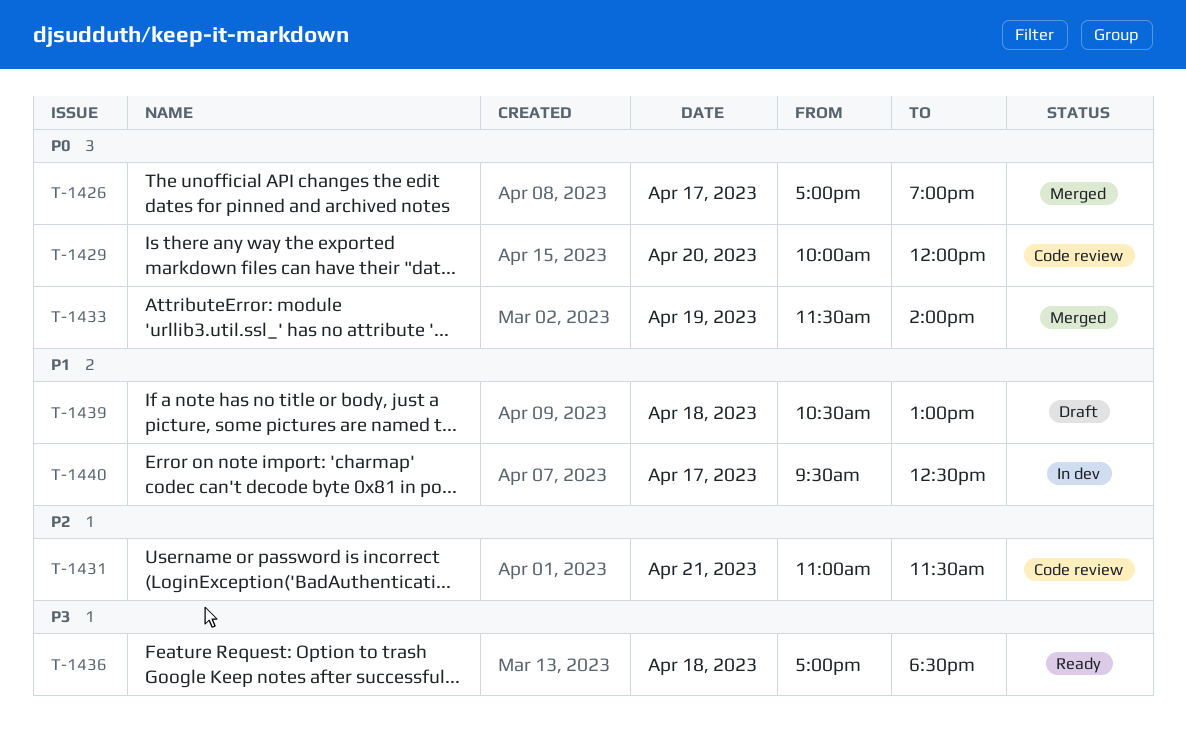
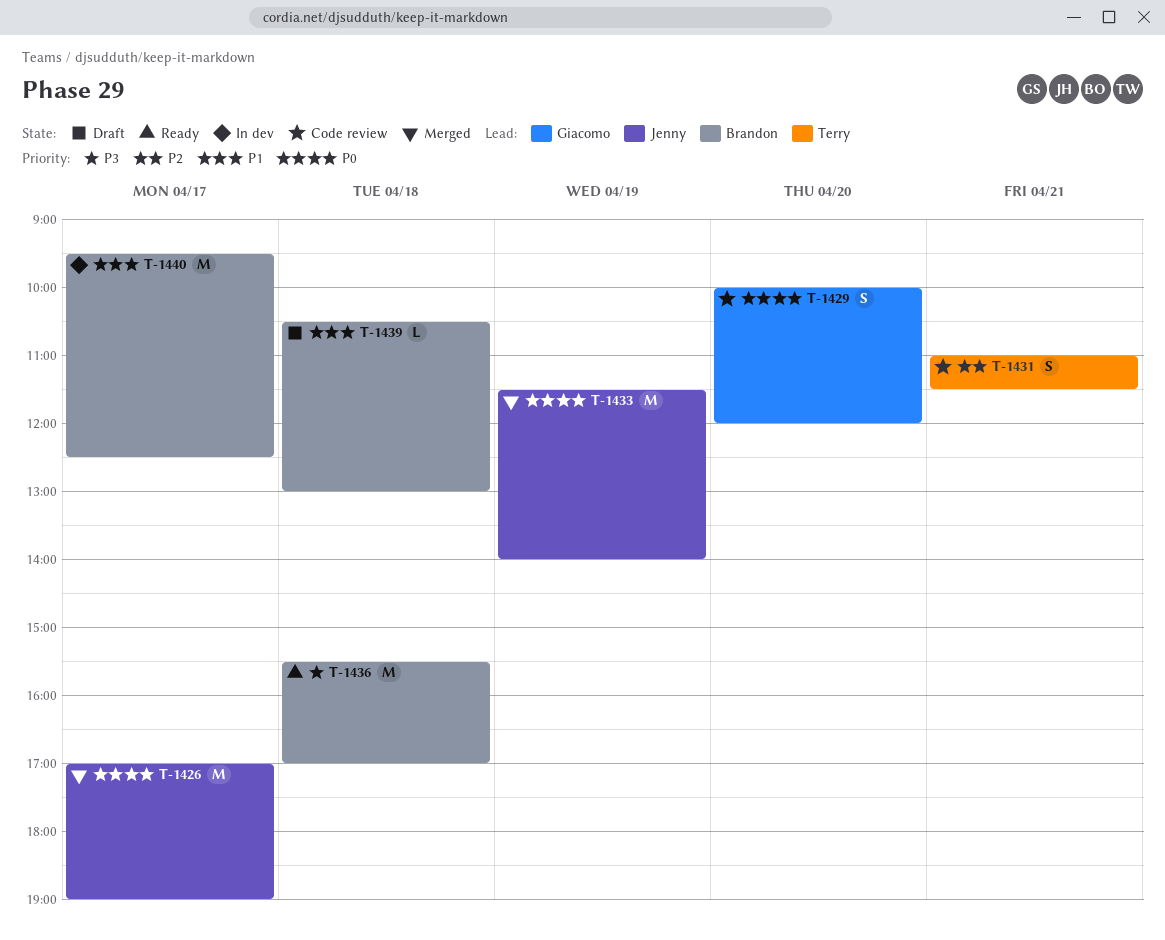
T-1436, begins: 17:00 -> 15:30
T-1436, ends: 18:30 -> 17:00

